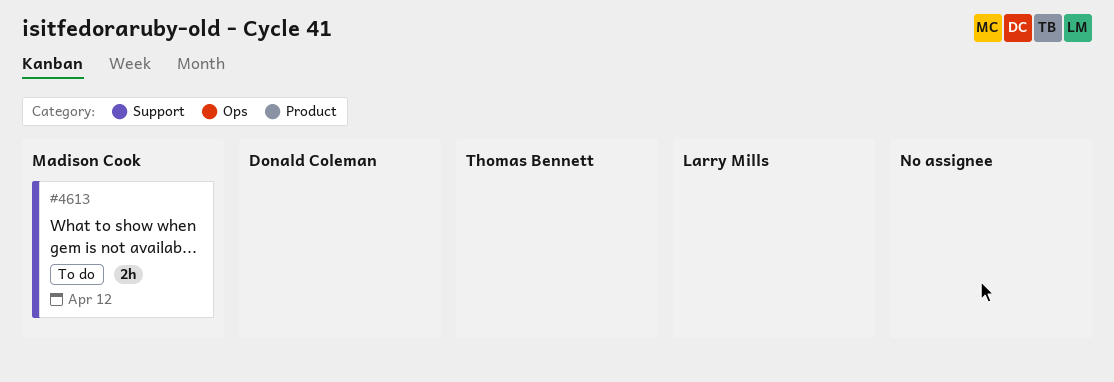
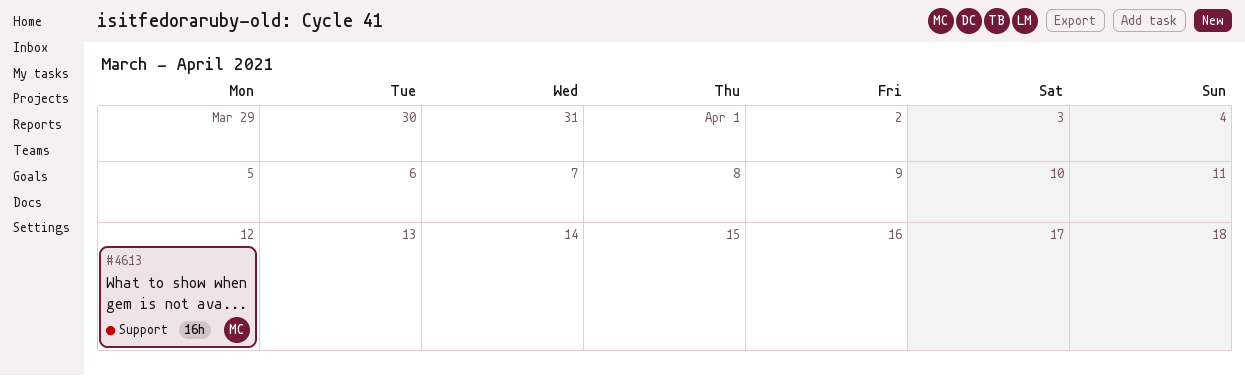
#4613, estimate: 2h -> 16h

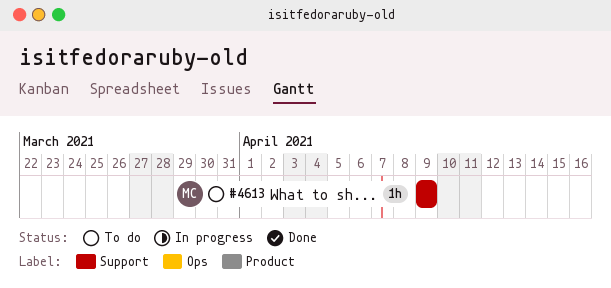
#4613, estimate: 16h -> 1h
#4613, due: Apr 12 -> Apr 9

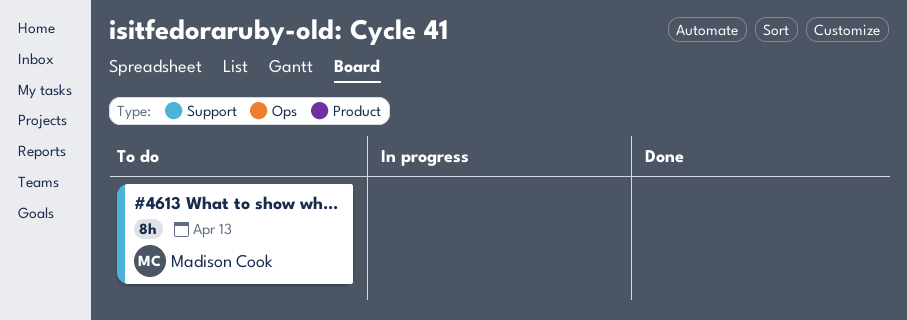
#4613, estimate: 1h -> 8h
#4613, due: Apr 9 -> Apr 13

